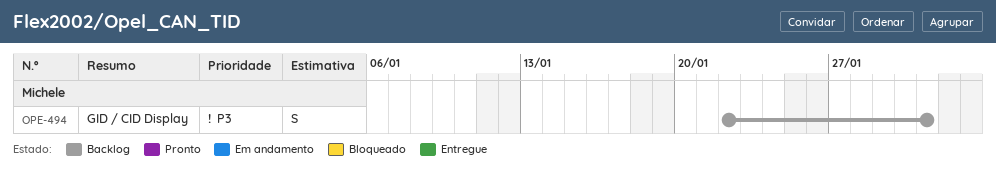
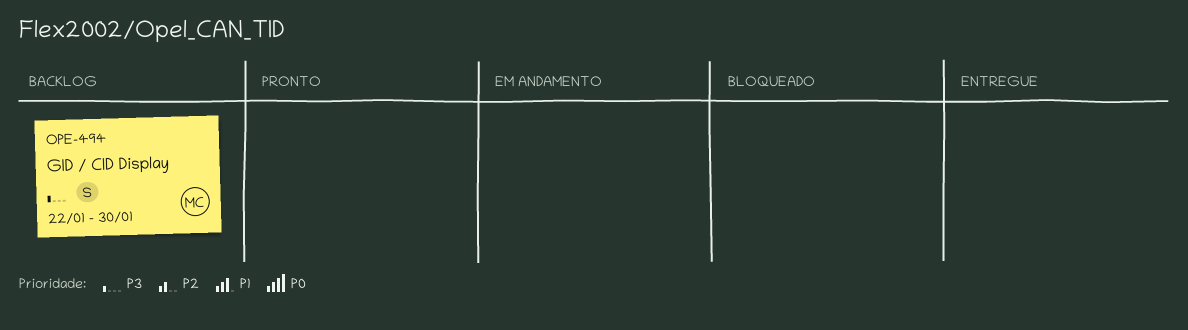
OPE-494, due: Jan 31 -> Jan 30

